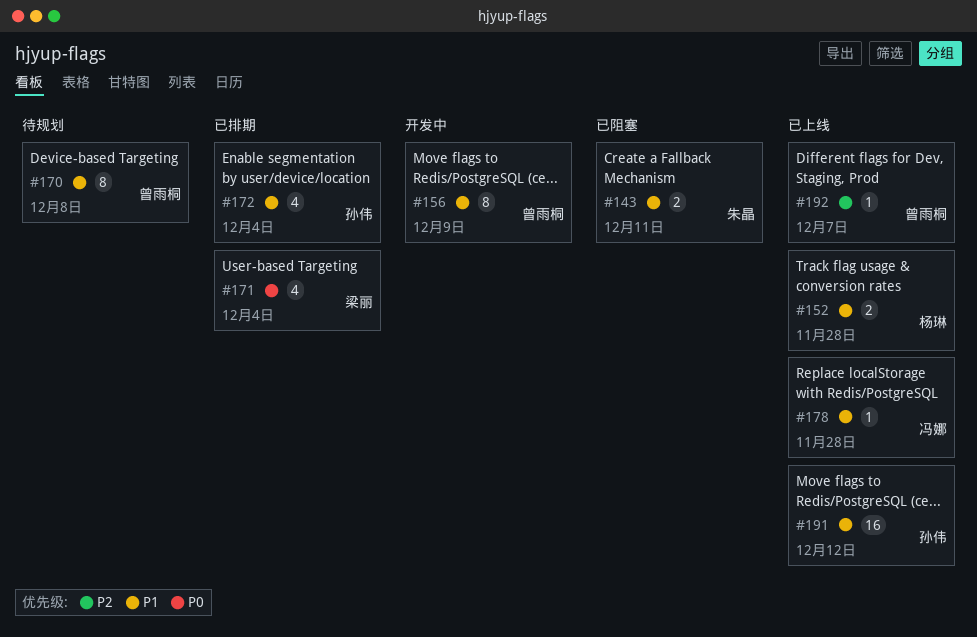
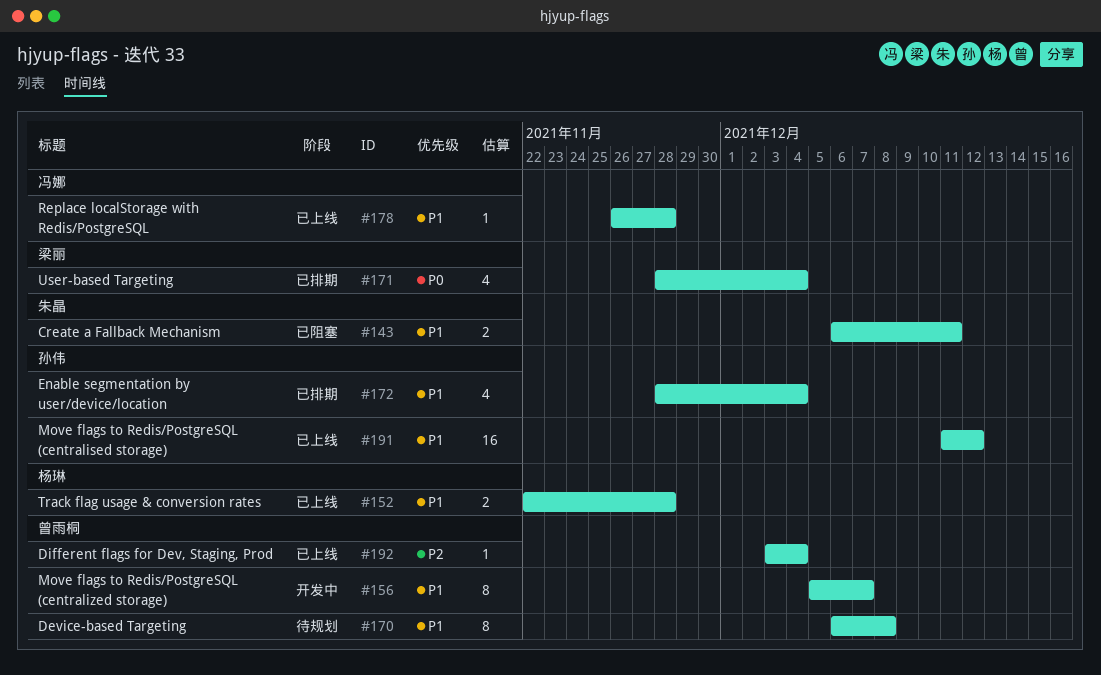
#156, due: Dec 9 -> Dec 7
#192, due: Dec 7 -> Dec 4

